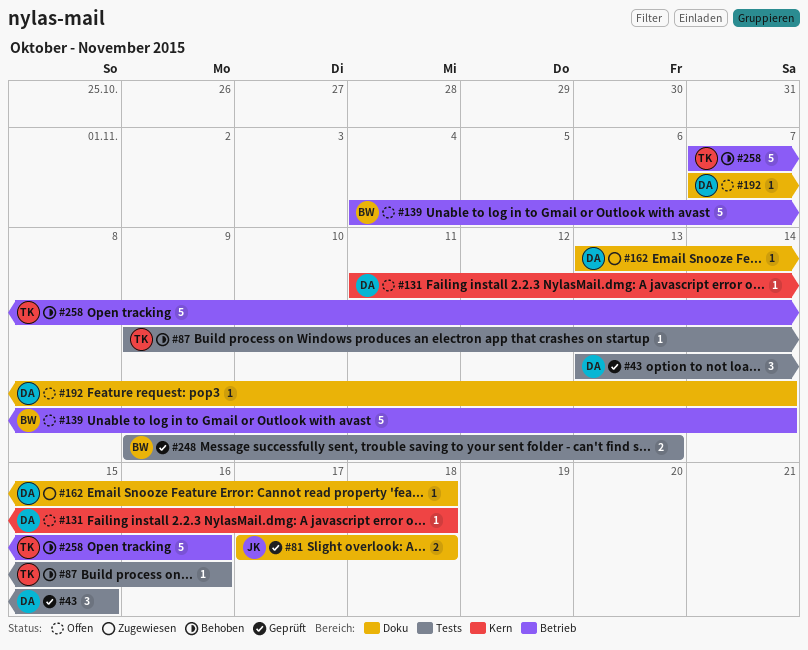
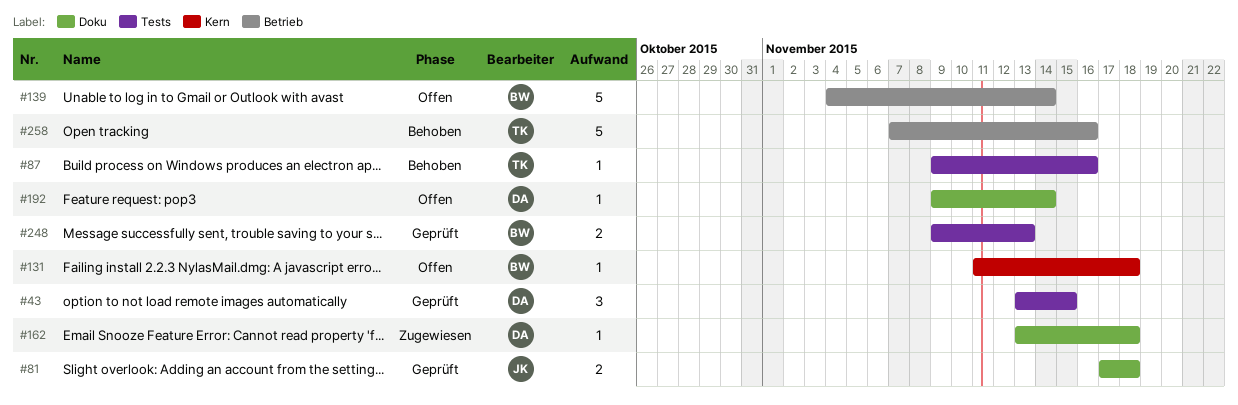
#131, owner: DA -> BW
#192, start: Nov 7 -> Nov 9

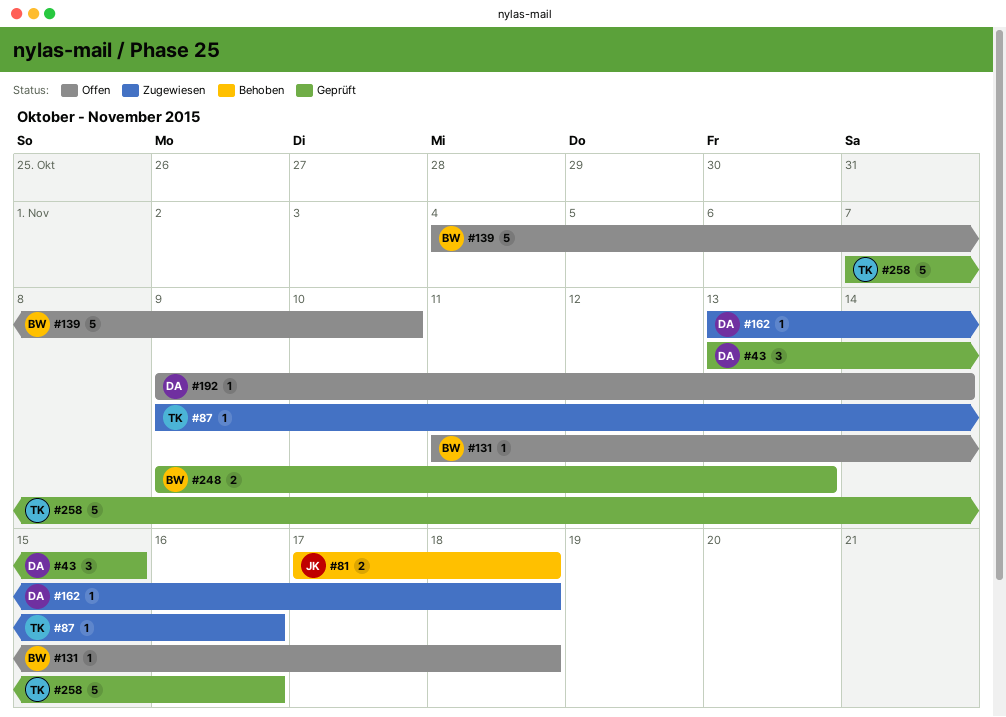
#81, status: Geprüft -> Behoben
#87, status: Behoben -> Zugewiesen
#139, due: Nov 14 -> Nov 10
#258, status: Behoben -> Geprüft

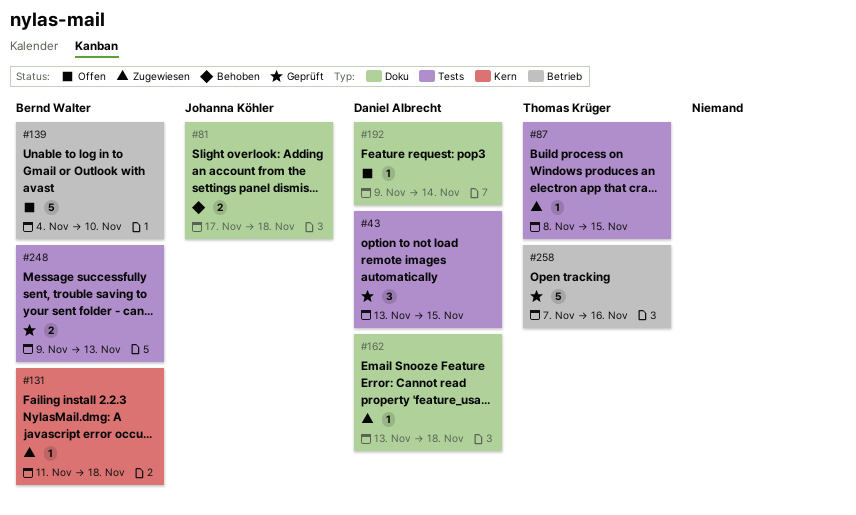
#87, start: Nov 9 -> Nov 8
#87, due: Nov 16 -> Nov 15
#131, status: Offen -> Zugewiesen

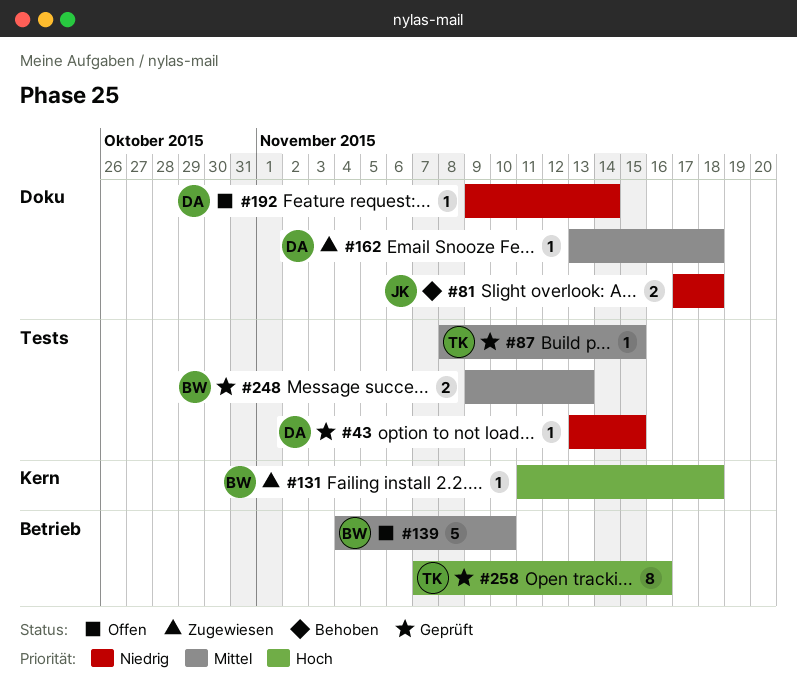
#43, estimate: 3 -> 1
#87, status: Zugewiesen -> Geprüft
#258, estimate: 5 -> 8

